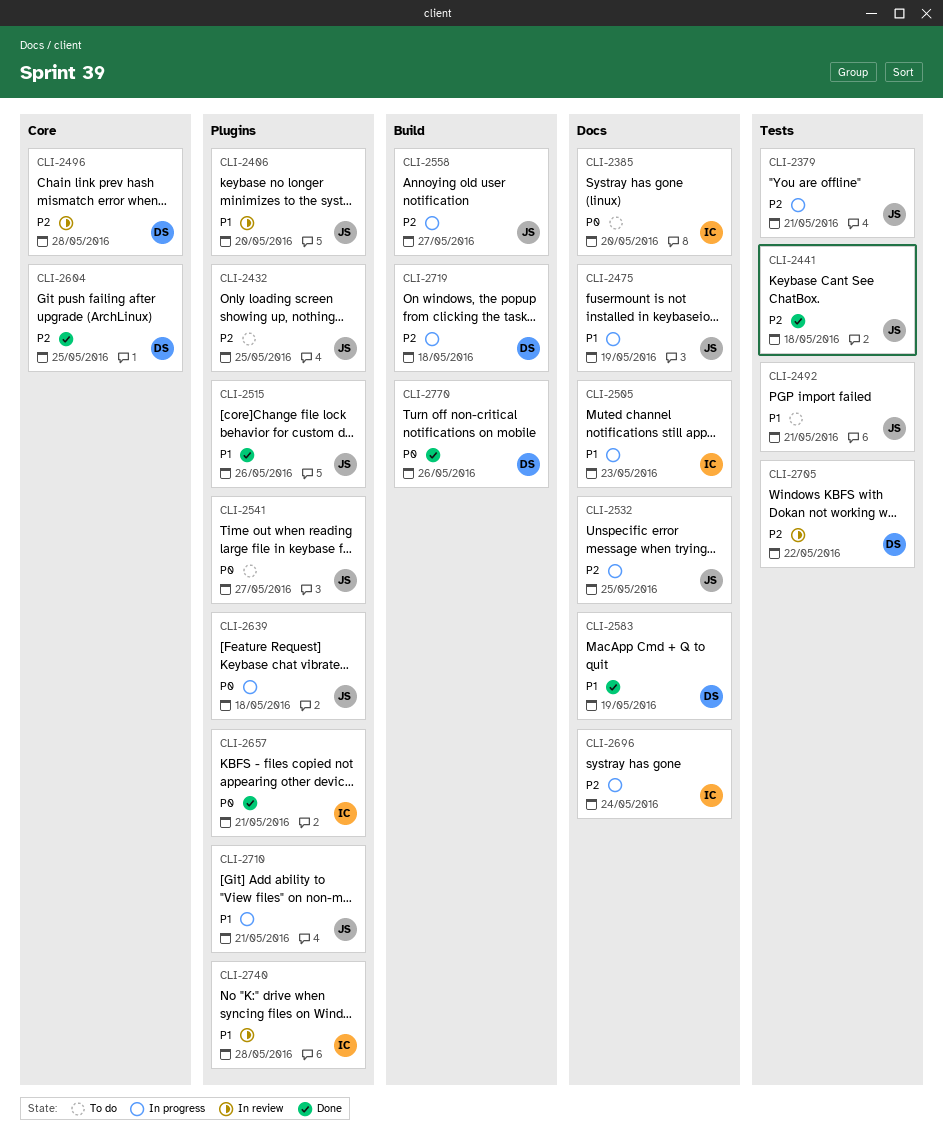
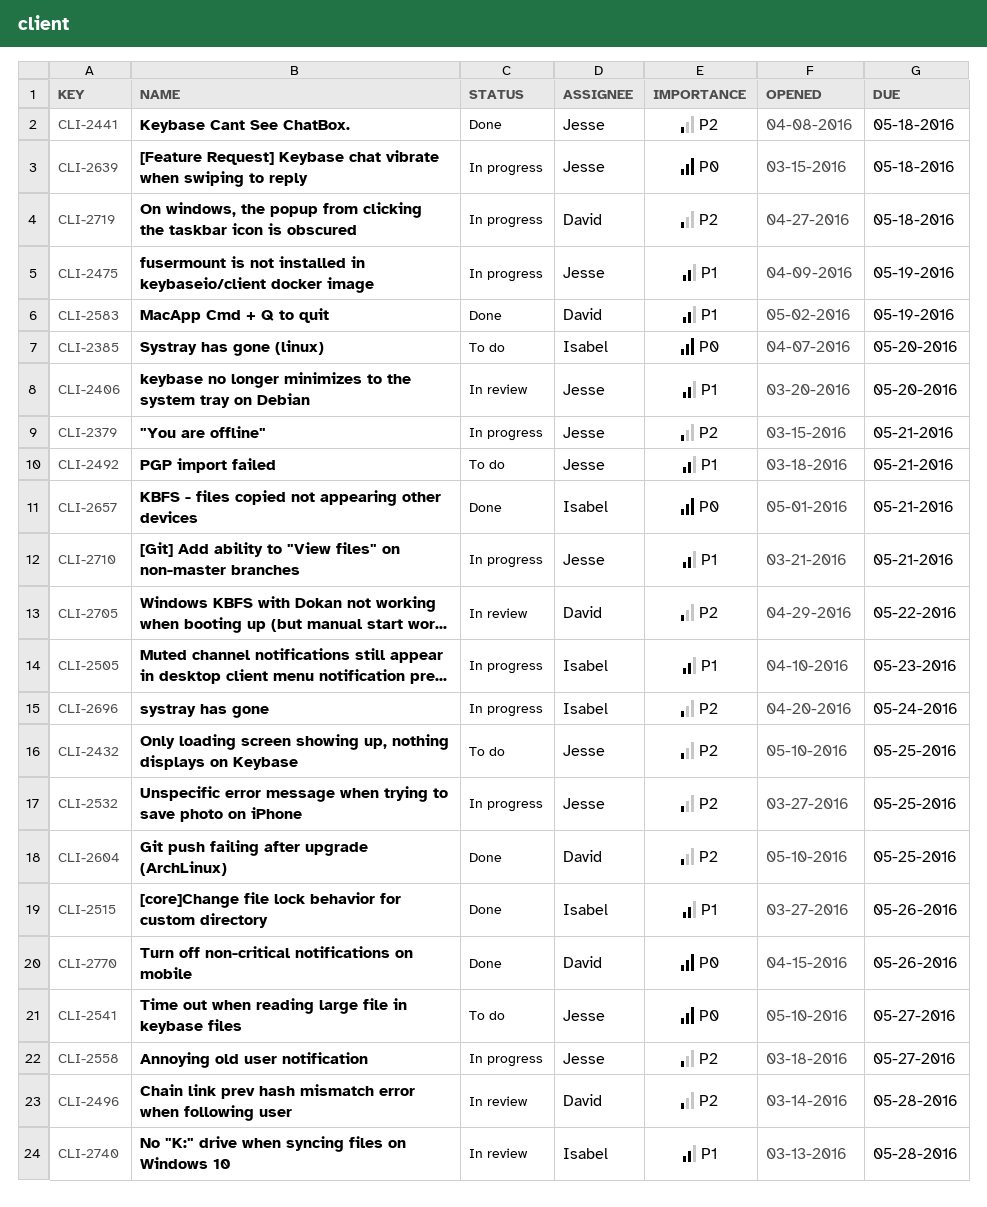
CLI-2515, owner: Jesse -> Isabel

